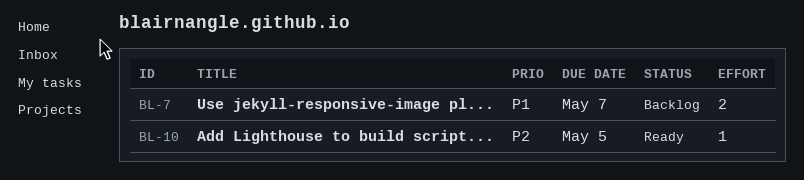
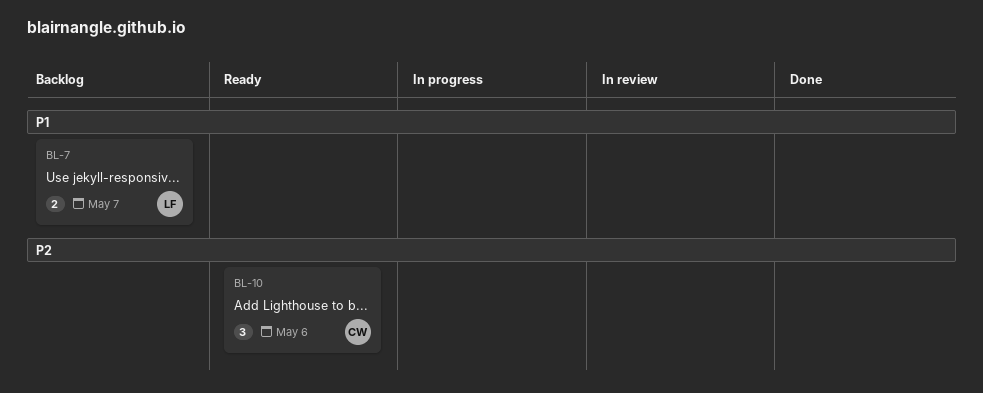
BL-10, estimate: 1 -> 3
BL-10, due: May 5 -> May 6

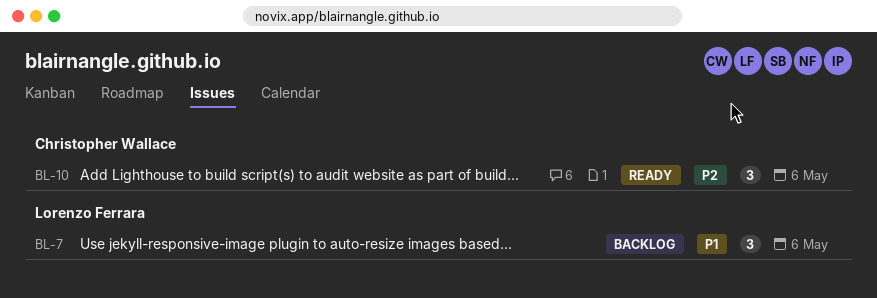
BL-7, estimate: 2 -> 3
BL-7, due: May 7 -> May 6

